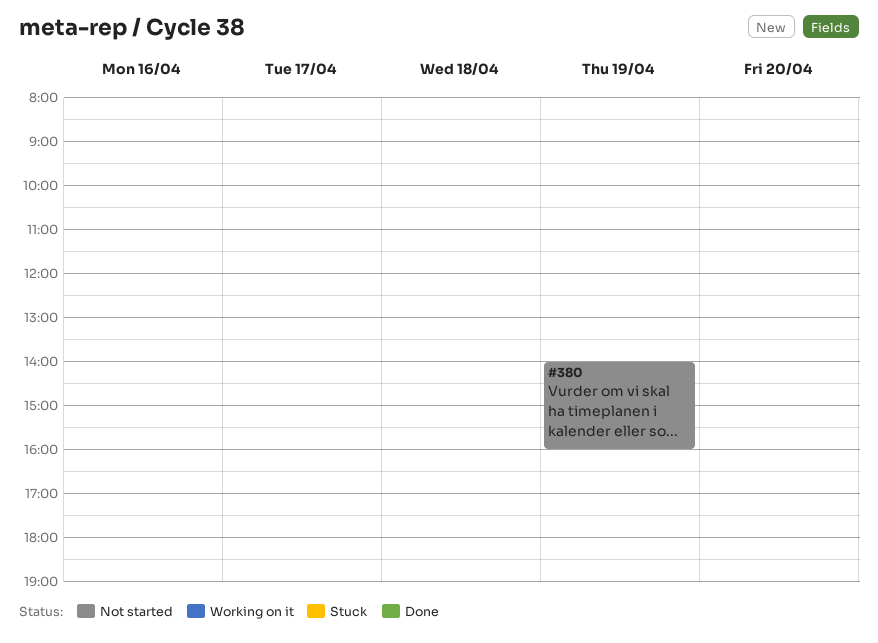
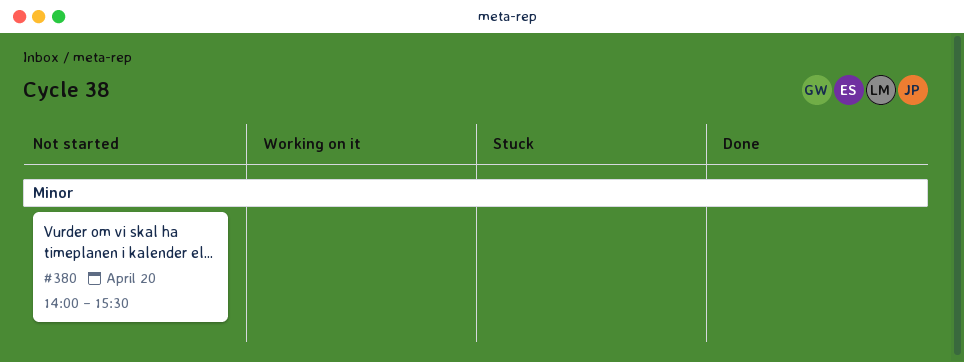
#380, day: Apr 19 -> Apr 20
#380, ends: 16:00 -> 15:30

